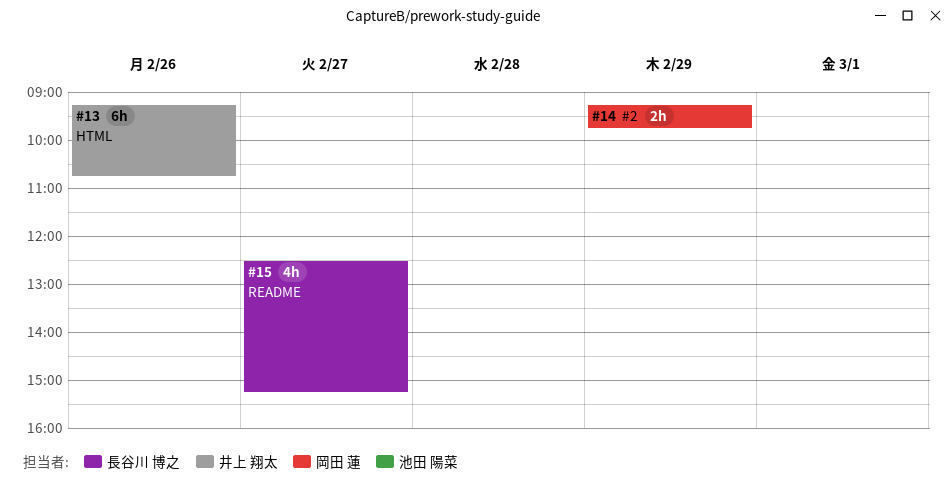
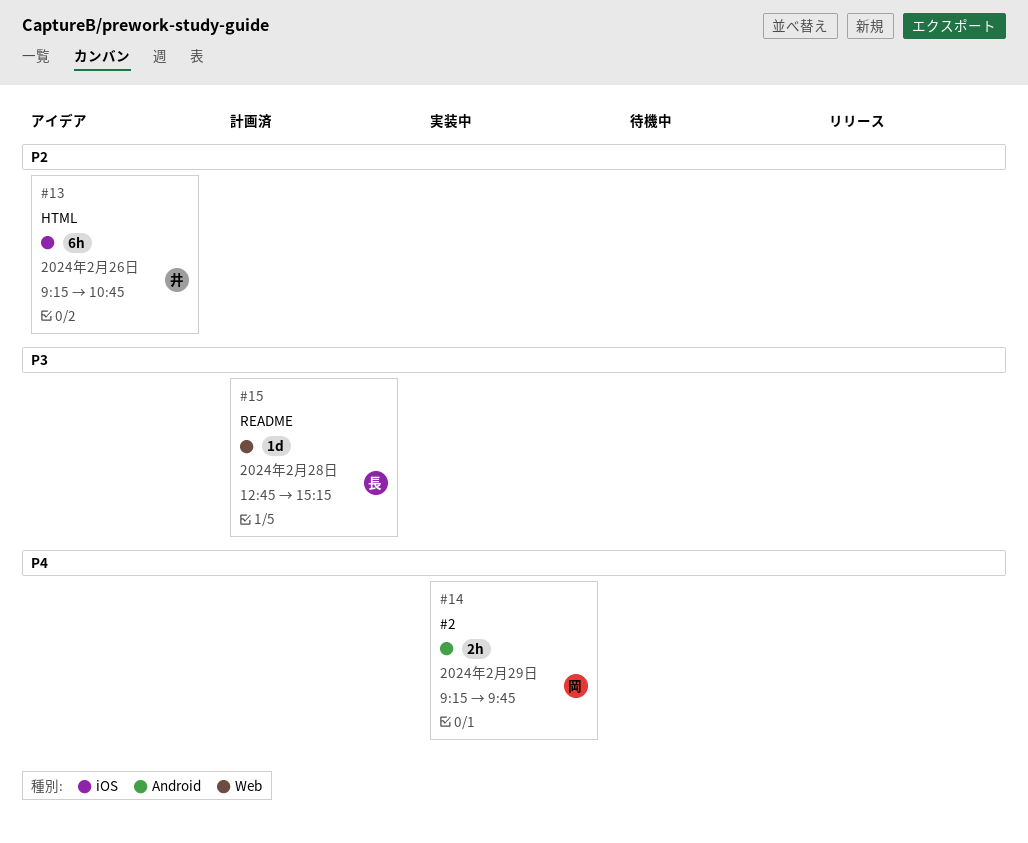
#15, estimate: 4h -> 1d
#15, day: Feb 27 -> Feb 28
#15, begins: 12:30 -> 12:45

